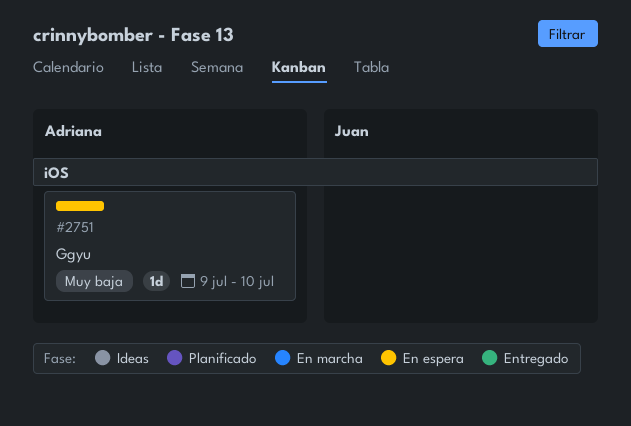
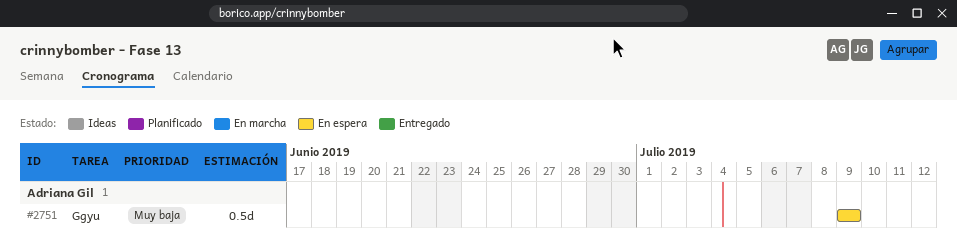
#2751, estimate: 1d -> 0.5d
#2751, due: Jul 10 -> Jul 9

